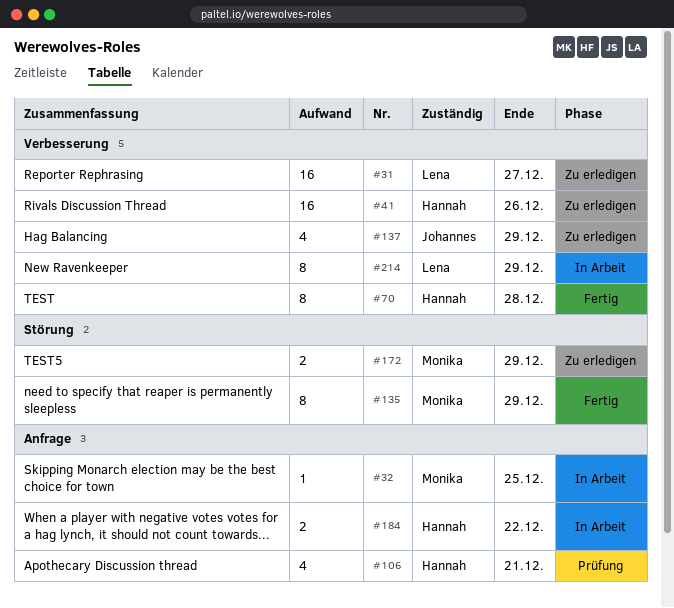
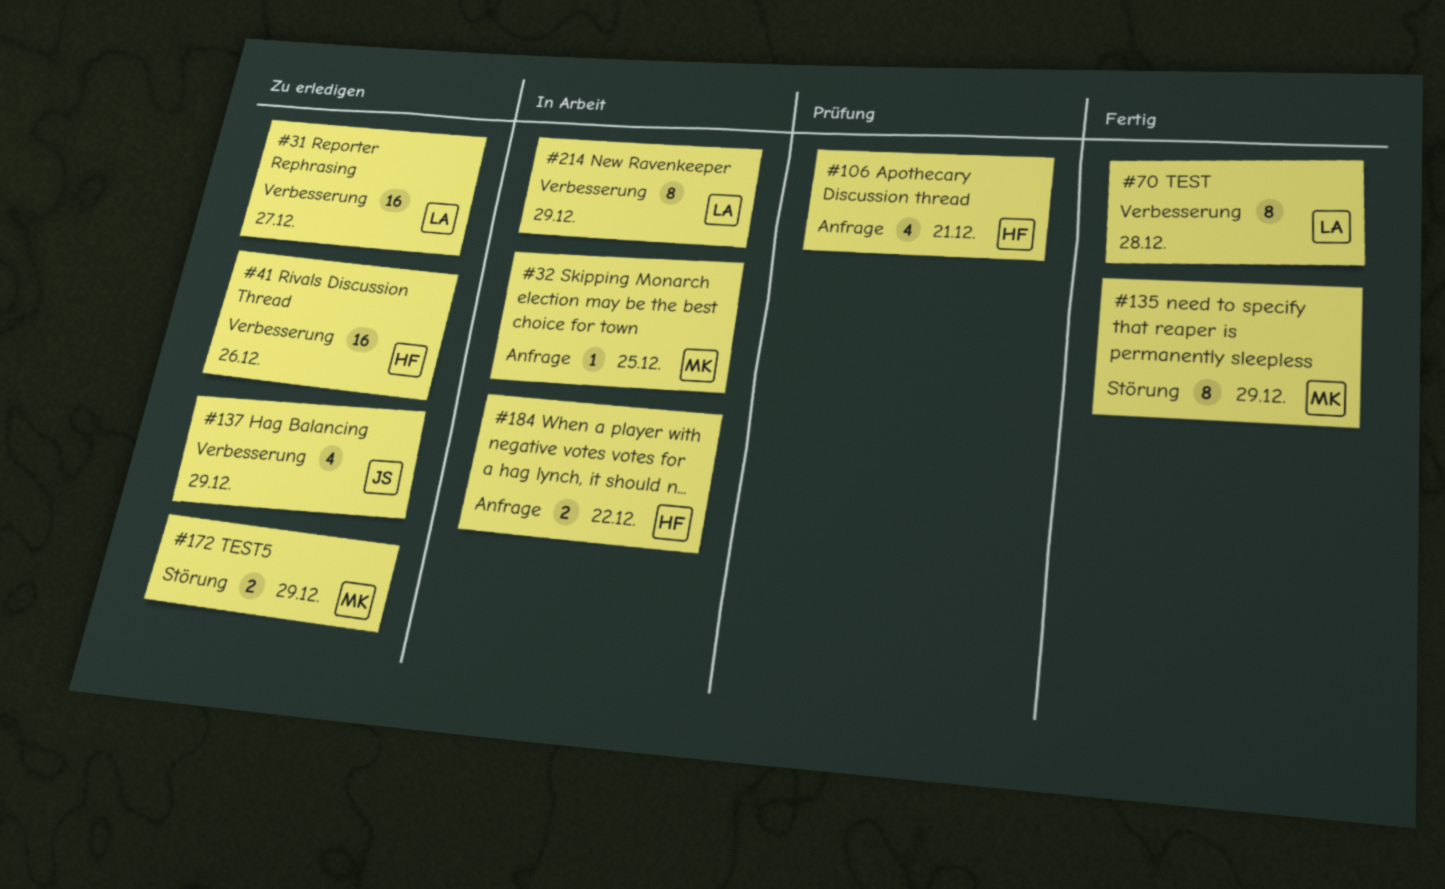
#70, owner: Hannah -> Lena

